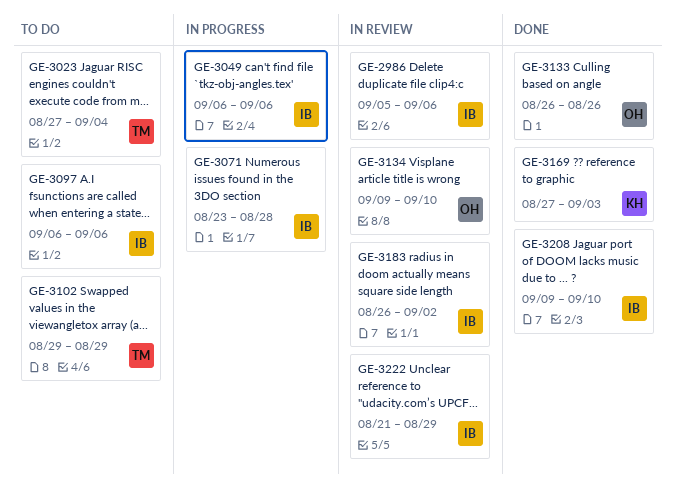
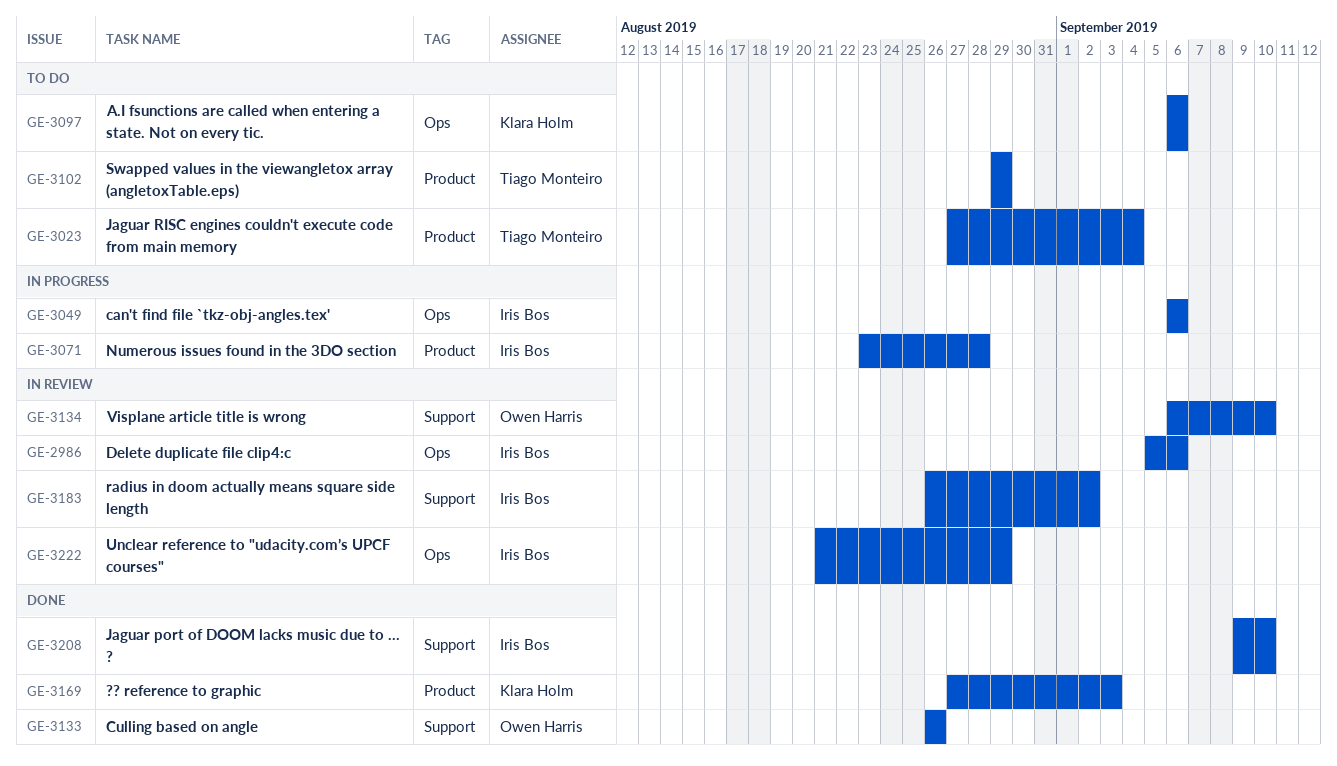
GE-3097, owner: Iris Bos -> Klara Holm
GE-3134, start: Sep 9 -> Sep 6

